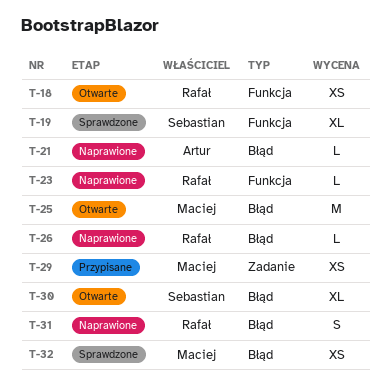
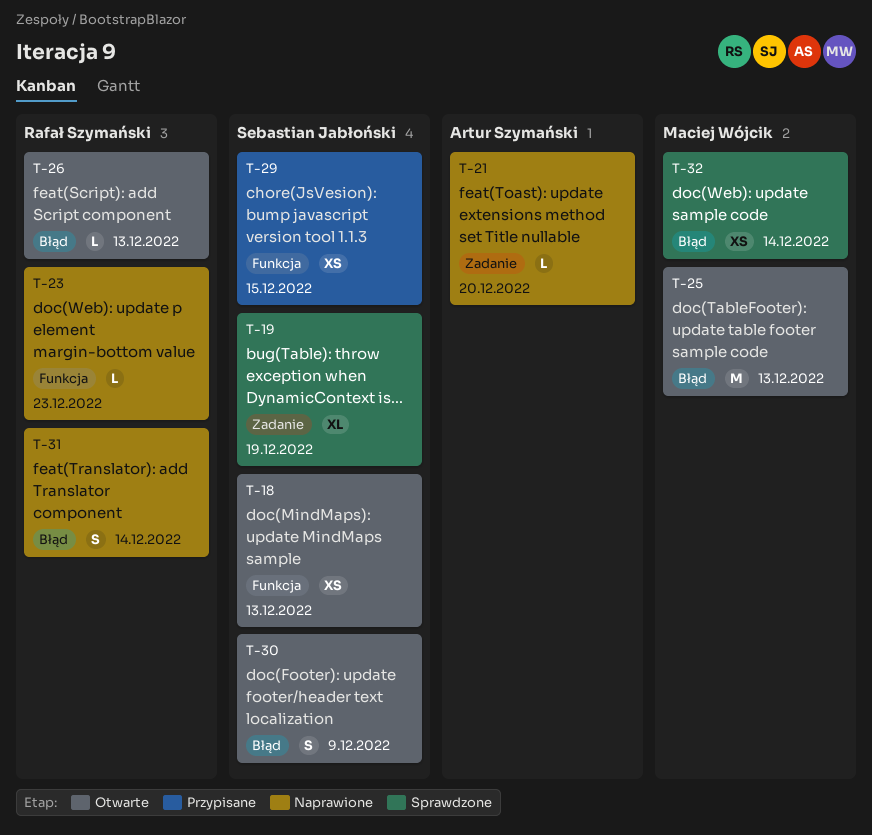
T-18, owner: Rafał Szymański -> Sebastian Jabłoński
T-19, label: Funkcja -> Zadanie
T-21, label: Błąd -> Zadanie
T-26, status: Naprawione -> Otwarte
T-29, owner: Maciej Wójcik -> Sebastian Jabłoński
T-29, label: Zadanie -> Funkcja
T-30, estimate: XL -> S

